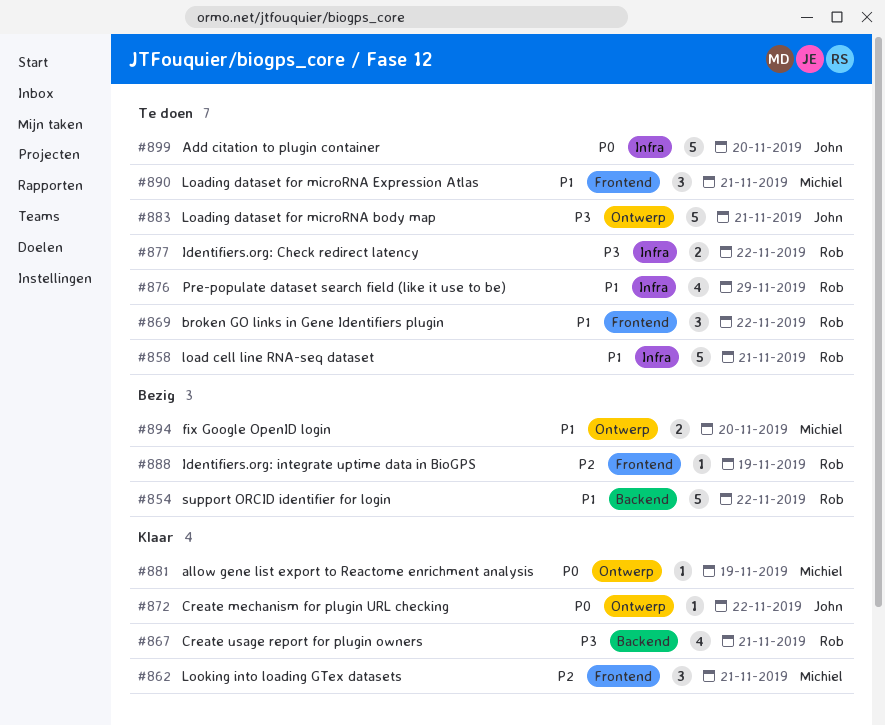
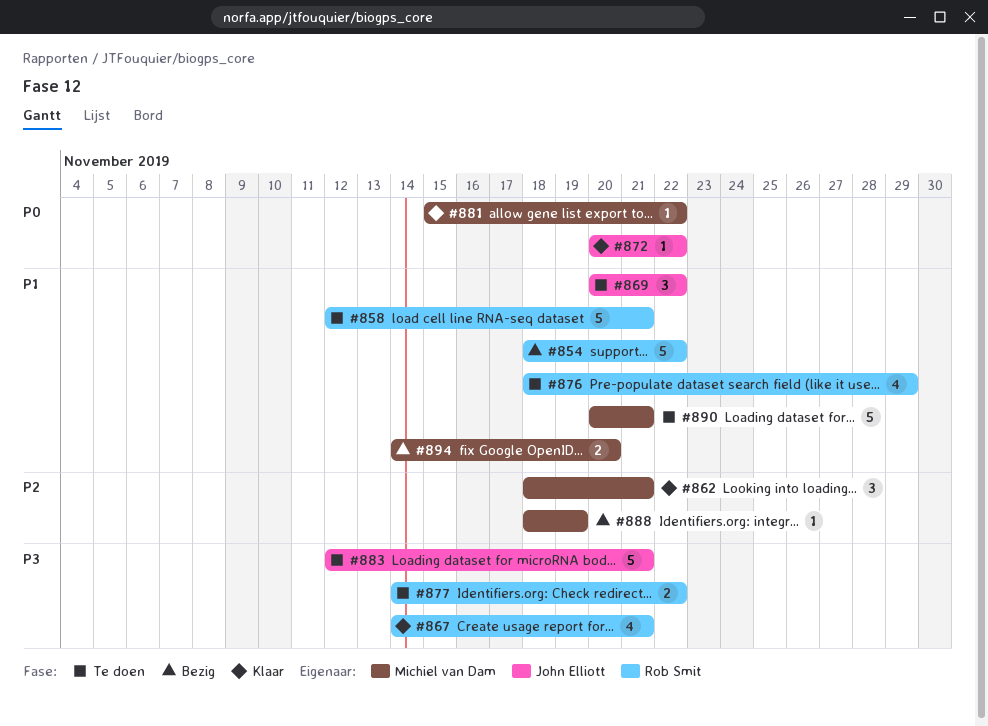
#869, owner: Rob Smit -> John Elliott
#881, due: Nov 19 -> Nov 22
#888, owner: Rob Smit -> Michiel van Dam
#890, estimate: 3 -> 5
#899: present -> none

